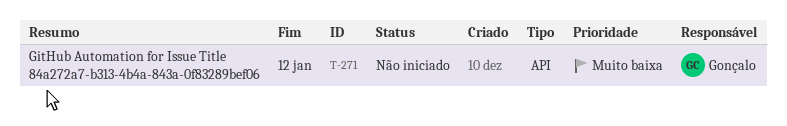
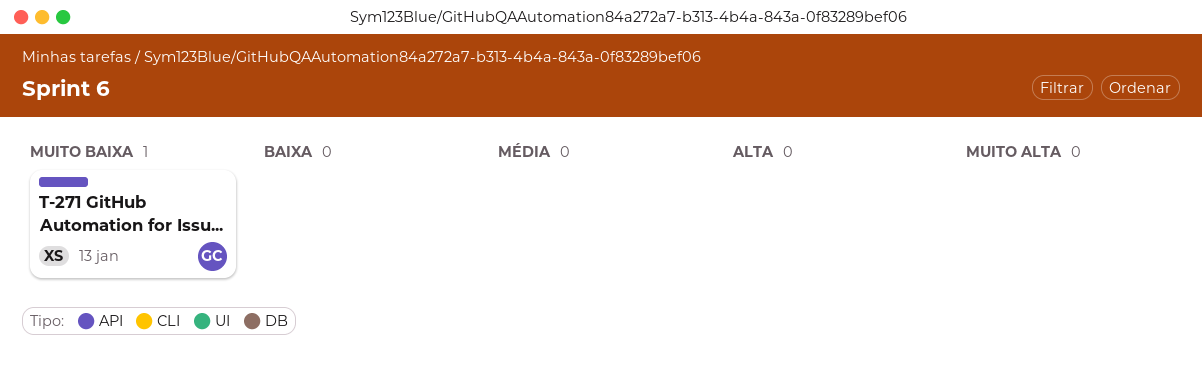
T-271, due: Jan 12 -> Jan 13

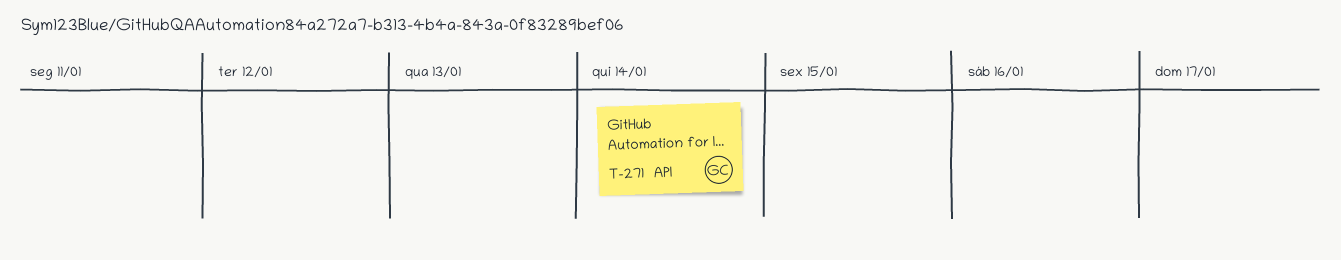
T-271, due: Jan 13 -> Jan 14

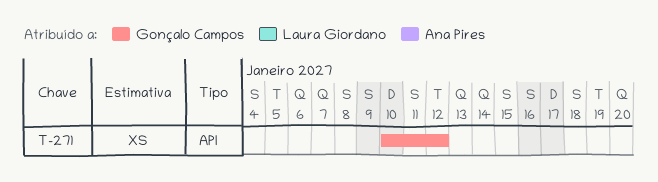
T-271, due: Jan 14 -> Jan 12

